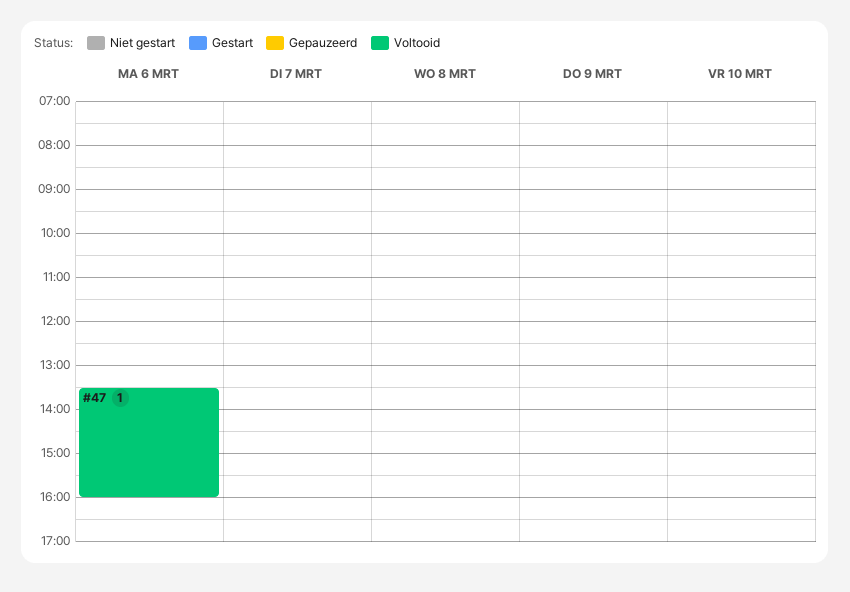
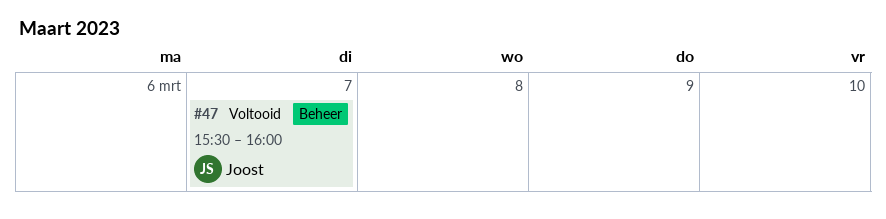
#47, day: Mar 6 -> Mar 7
#47, begins: 13:30 -> 15:30

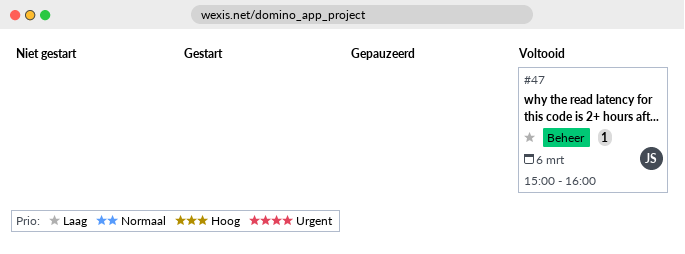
#47, day: Mar 7 -> Mar 6
#47, begins: 15:30 -> 15:00

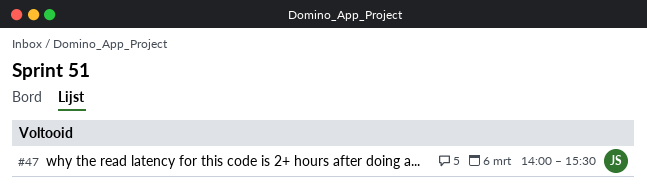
#47, begins: 15:00 -> 14:00
#47, ends: 16:00 -> 15:30

